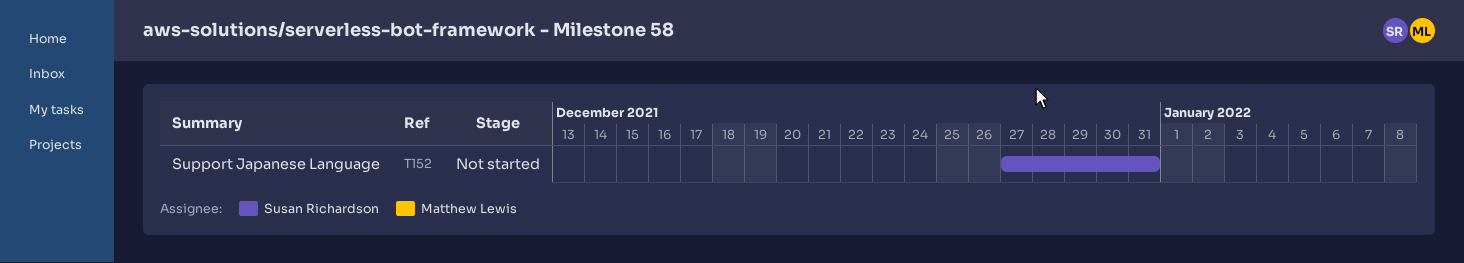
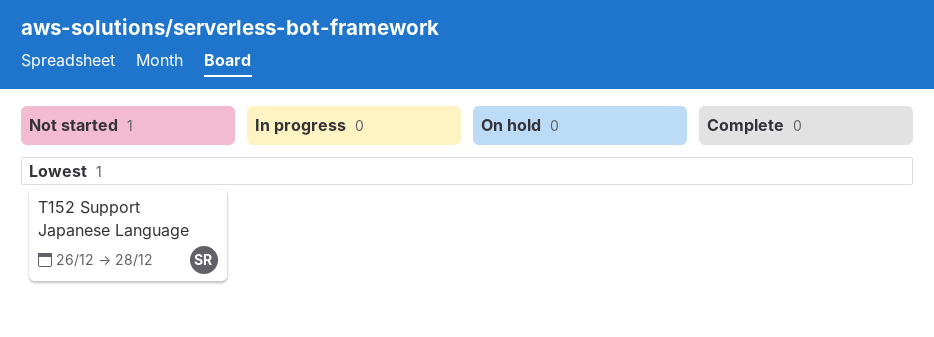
T152, start: Dec 27 -> Dec 26
T152, due: Dec 31 -> Dec 28

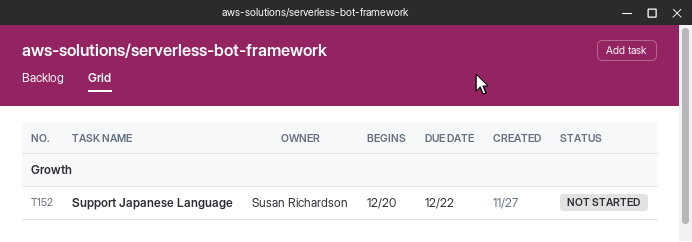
T152, start: Dec 26 -> Dec 20
T152, due: Dec 28 -> Dec 22

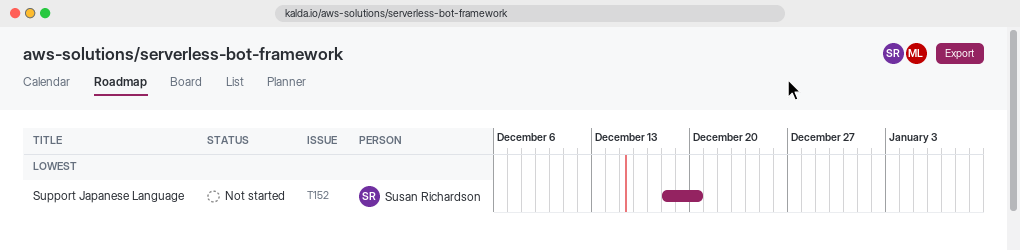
T152, start: Dec 20 -> Dec 18
T152, due: Dec 22 -> Dec 20

